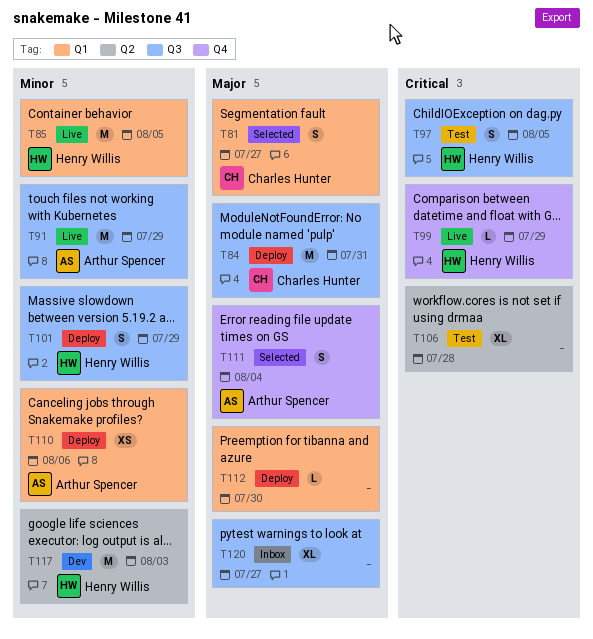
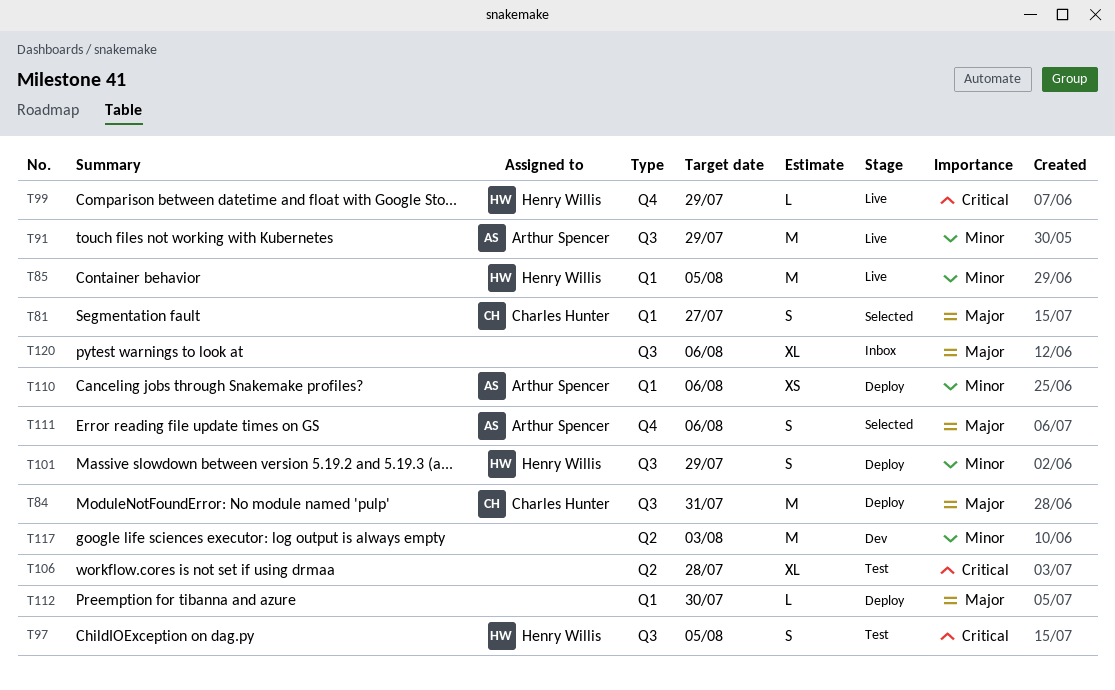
T111, due: Aug 4 -> Aug 6
T117, owner: Henry Willis -> none
T120, due: Jul 27 -> Aug 6

